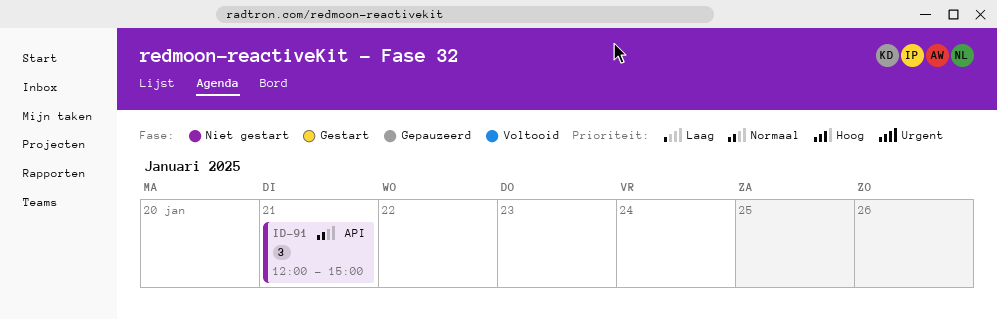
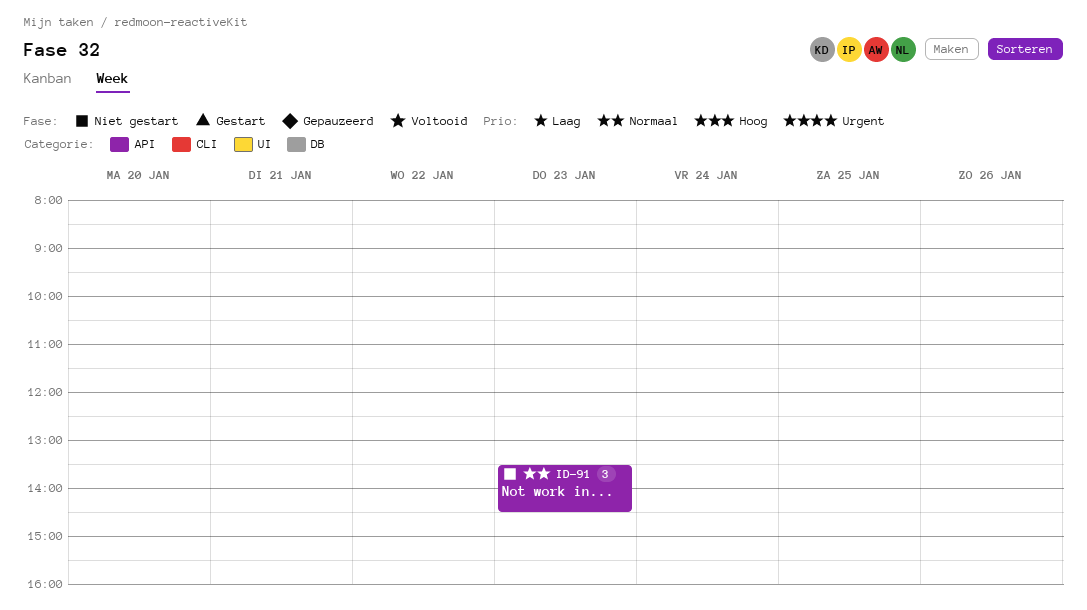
ID-91, day: Jan 21 -> Jan 23
ID-91, begins: 12:00 -> 13:30
ID-91, ends: 15:00 -> 14:30

